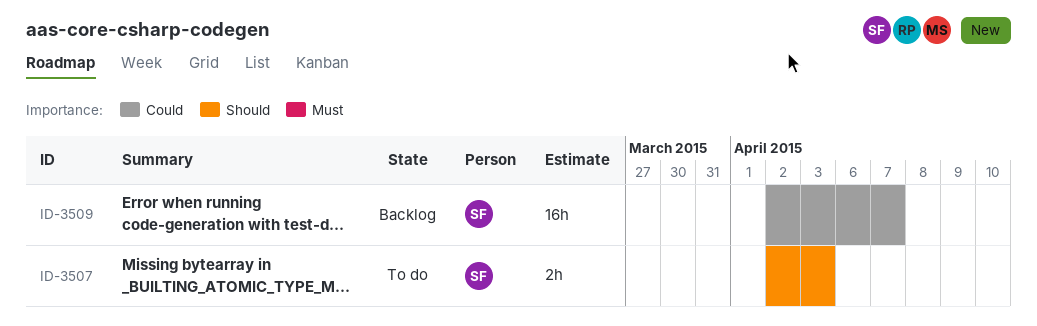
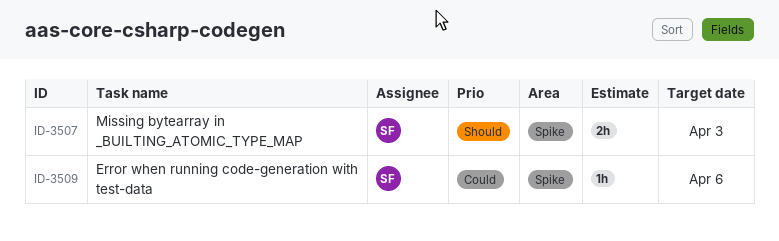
ID-3509, estimate: 16h -> 1h
ID-3509, due: Apr 7 -> Apr 6

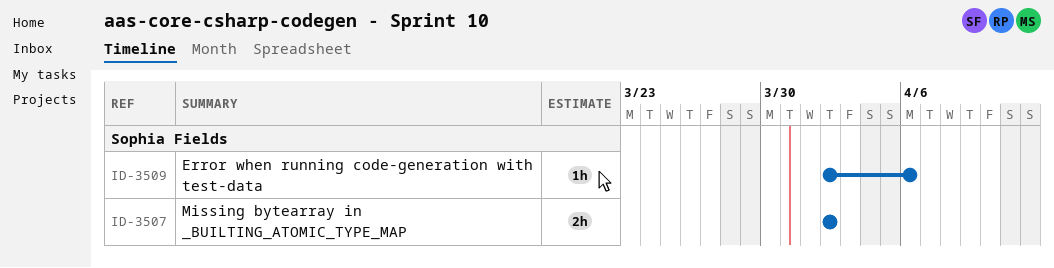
ID-3507, due: Apr 3 -> Apr 2

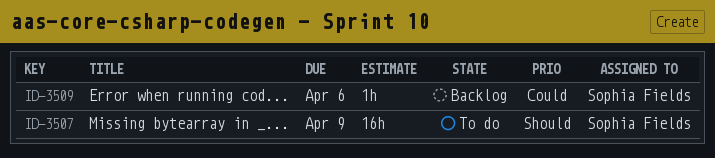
ID-3507, estimate: 2h -> 16h
ID-3507, due: Apr 2 -> Apr 9

